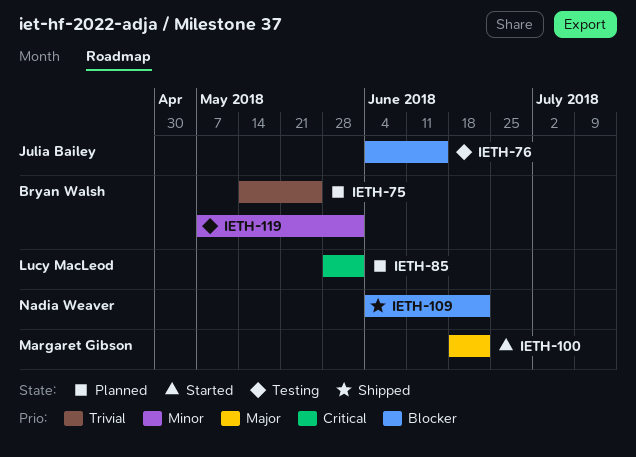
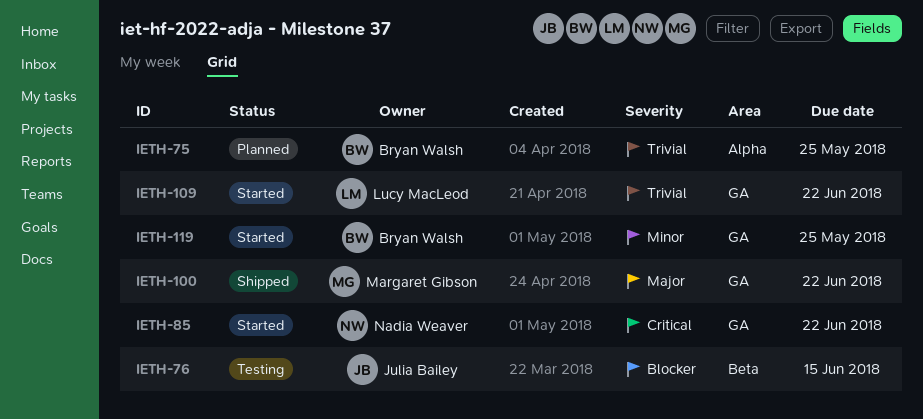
IETH-85, status: Planned -> Started
IETH-85, owner: Lucy MacLeod -> Nadia Weaver
IETH-85, due: Jun 1 -> Jun 22
IETH-100, status: Started -> Shipped
IETH-109, status: Shipped -> Started
IETH-109, owner: Nadia Weaver -> Lucy MacLeod
IETH-109, priority: Blocker -> Trivial
IETH-119, status: Testing -> Started
IETH-119, due: Jun 1 -> May 25

